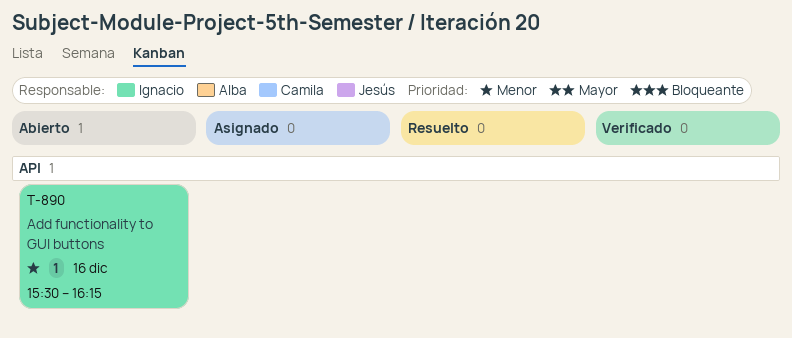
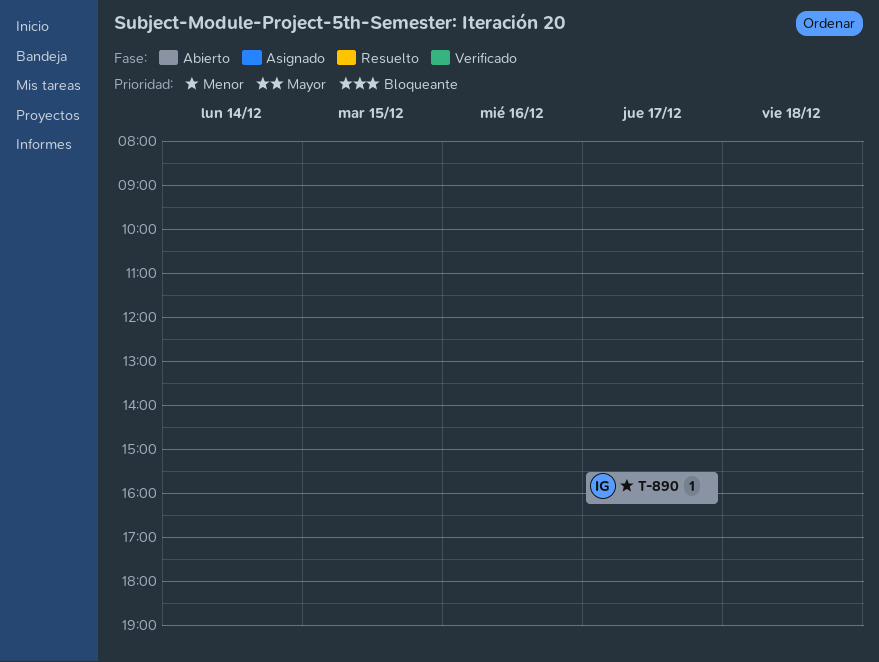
T-890, day: Dec 16 -> Dec 17

